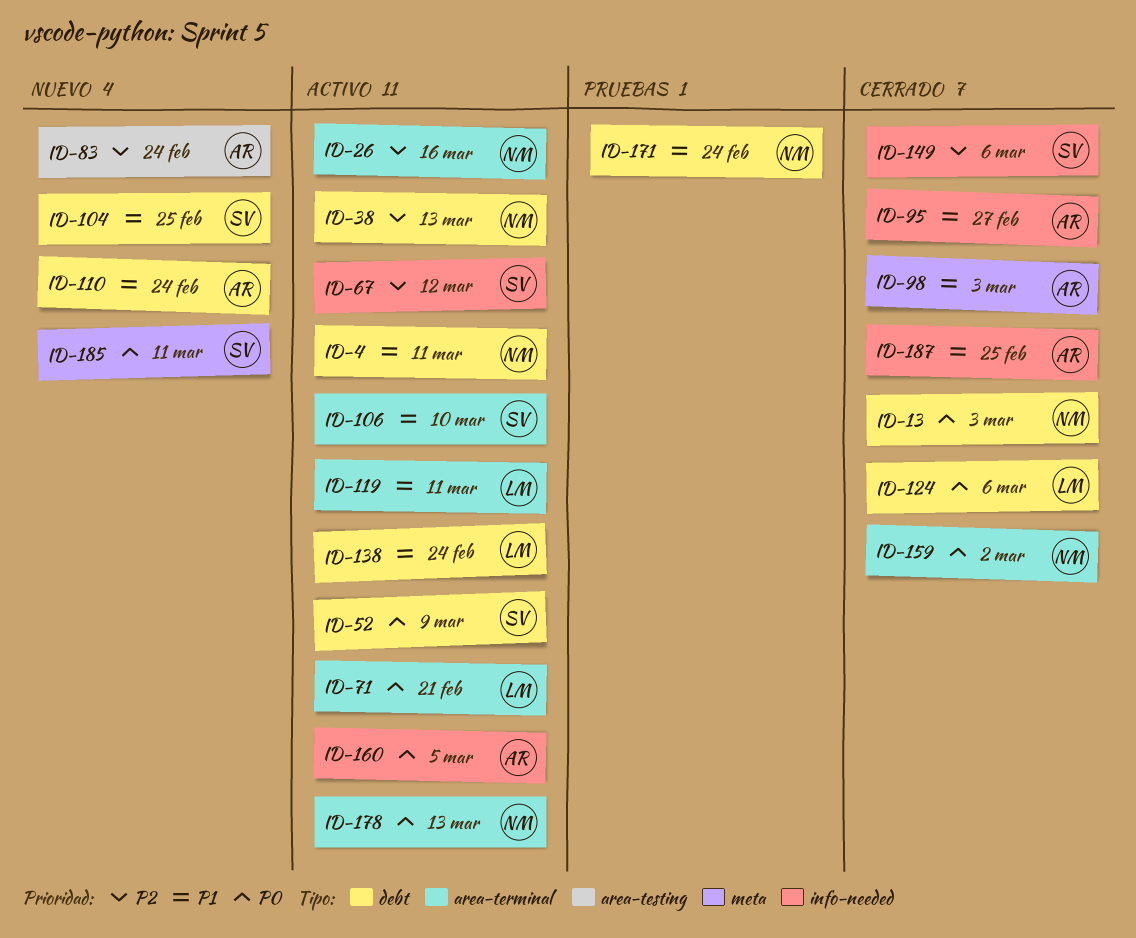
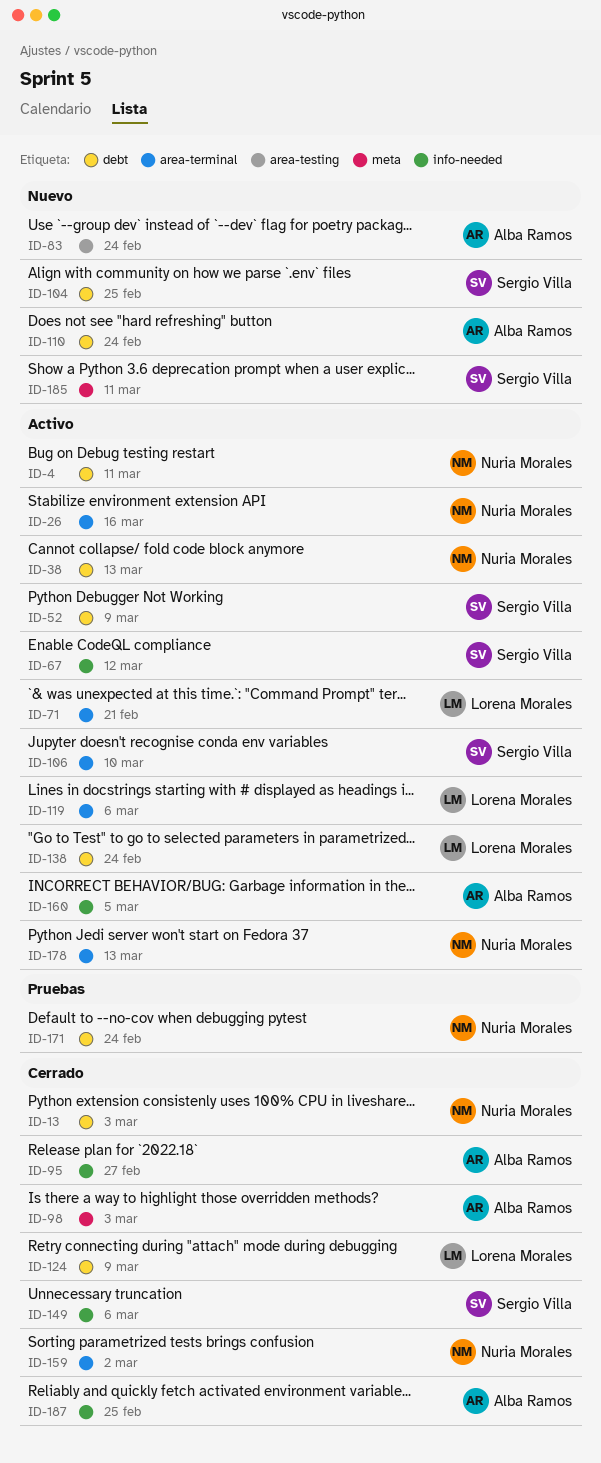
ID-119, due: Mar 11 -> Mar 6
ID-124, due: Mar 6 -> Mar 9

